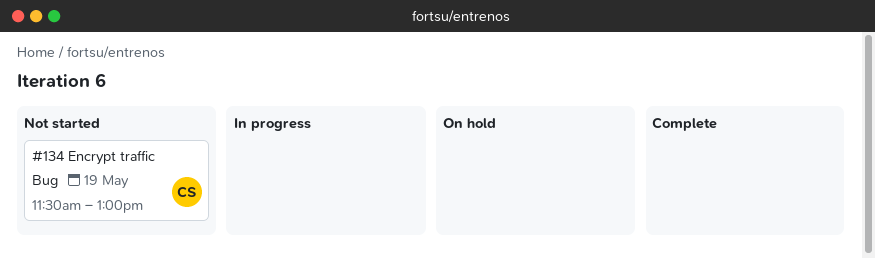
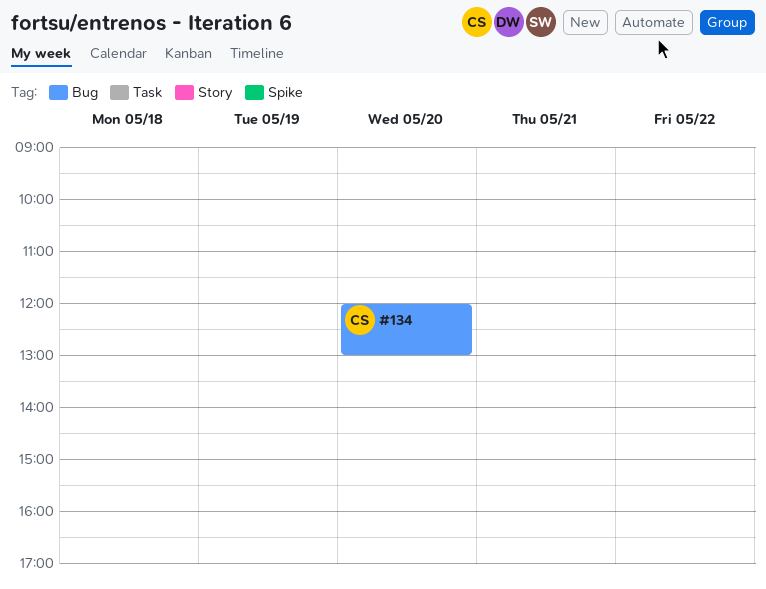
#134, day: May 19 -> May 20
#134, begins: 11:30 -> 12:00

